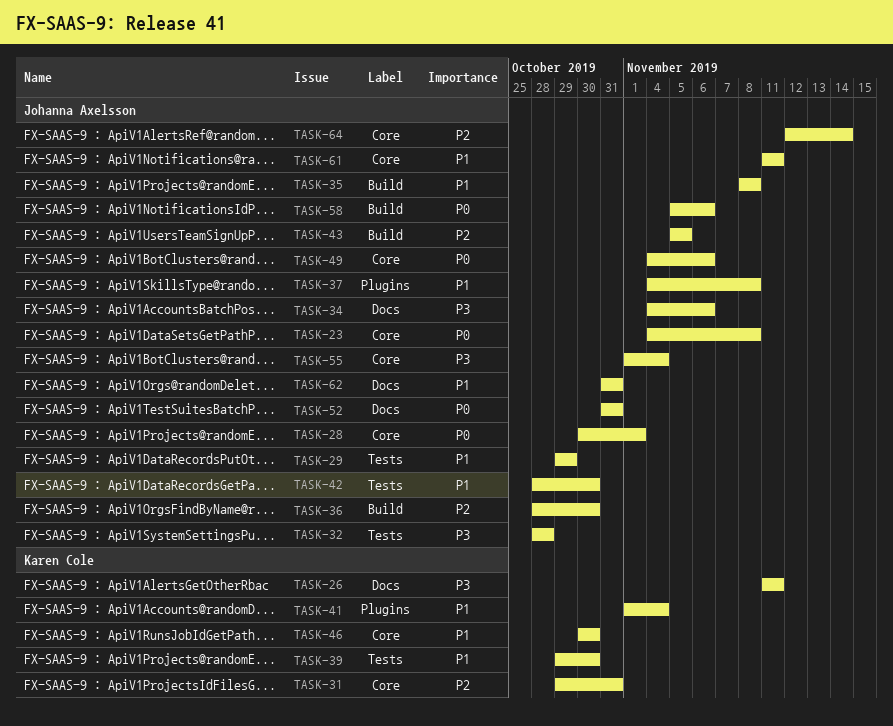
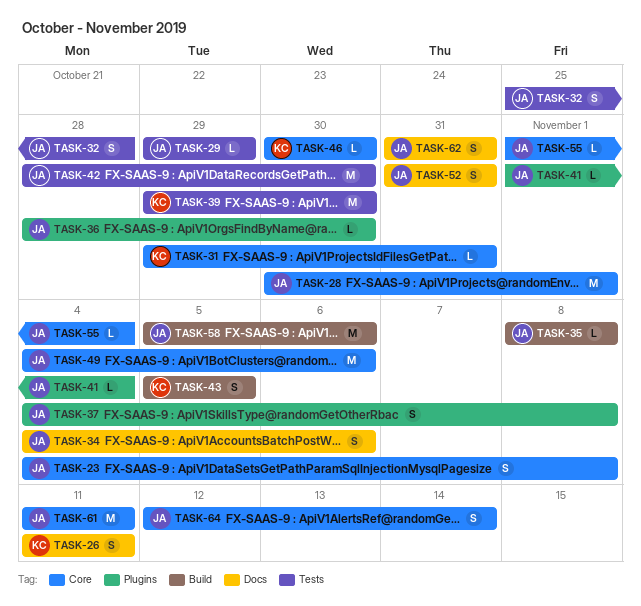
TASK-32, start: Oct 28 -> Oct 25
TASK-36, label: Build -> Plugins
TASK-41, owner: Karen Cole -> Johanna Axelsson
TASK-43, owner: Johanna Axelsson -> Karen Cole

